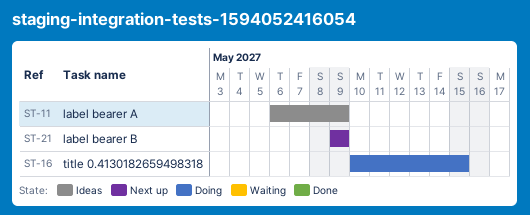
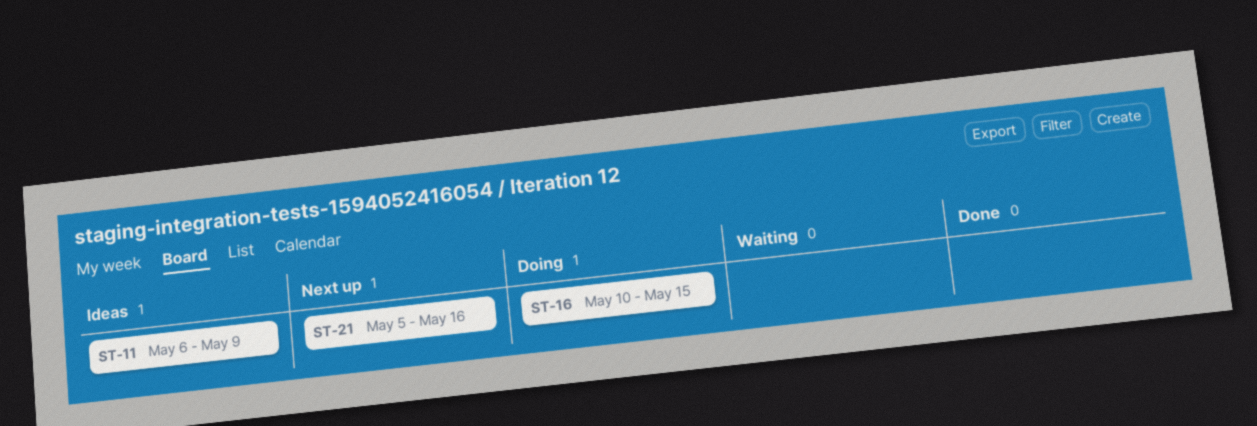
ST-21, start: May 9 -> May 5
ST-21, due: May 9 -> May 16

